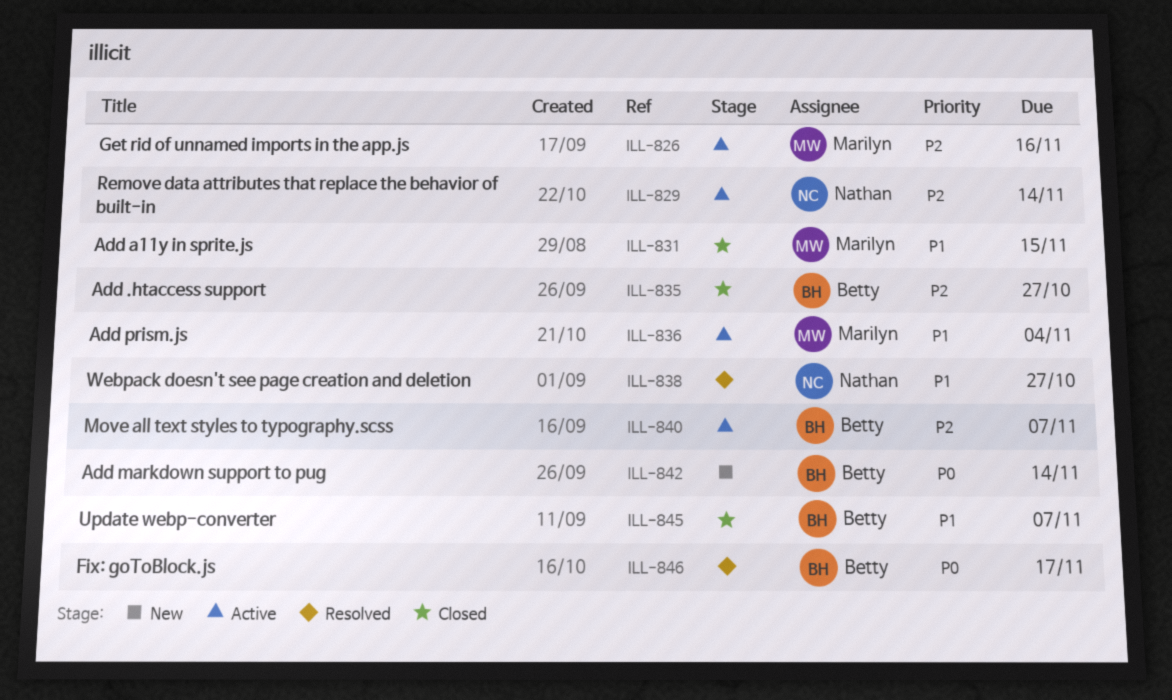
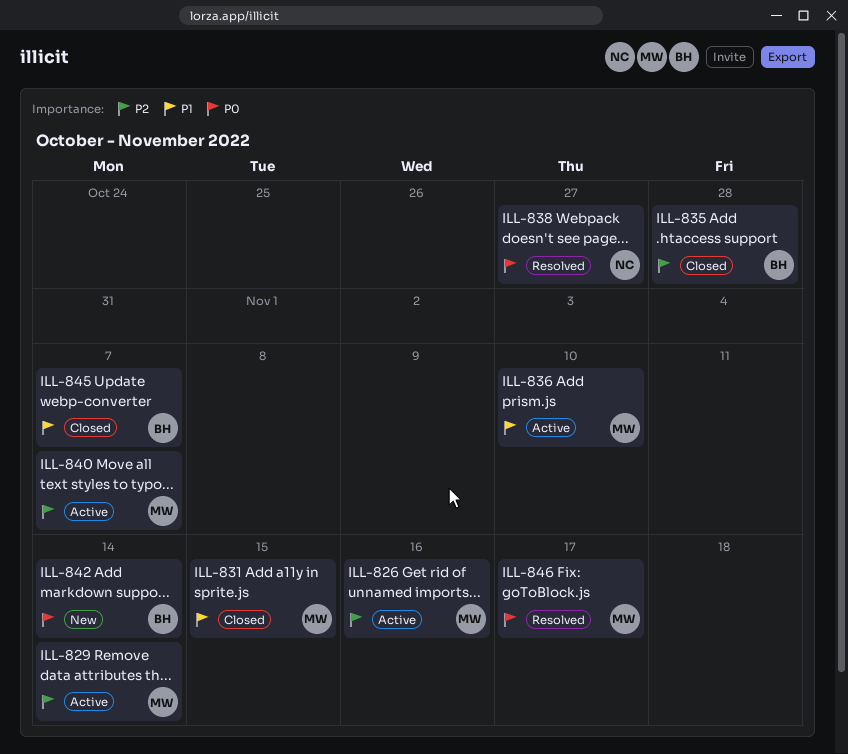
ILL-829, owner: Nathan -> Marilyn
ILL-835, due: Oct 27 -> Oct 28
ILL-836, due: Nov 4 -> Nov 10
ILL-838, priority: P1 -> P0
ILL-840, owner: Betty -> Marilyn
ILL-846, owner: Betty -> Marilyn

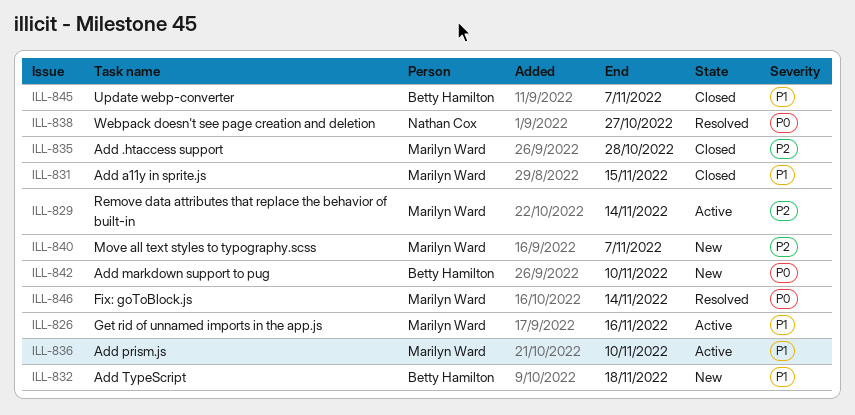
ILL-826, priority: P2 -> P1
ILL-832: none -> present
ILL-835, owner: Betty Hamilton -> Marilyn Ward
ILL-840, status: Active -> New
ILL-842, due: Nov 14 -> Nov 10
ILL-846, due: Nov 17 -> Nov 14

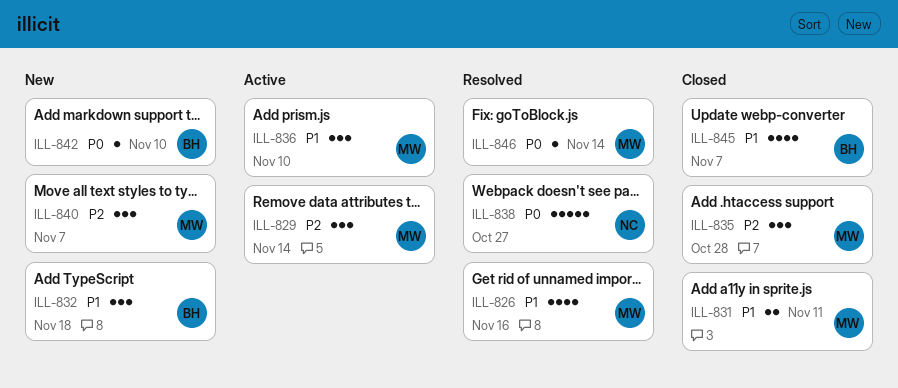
ILL-826, status: Active -> Resolved
ILL-831, due: Nov 15 -> Nov 11

